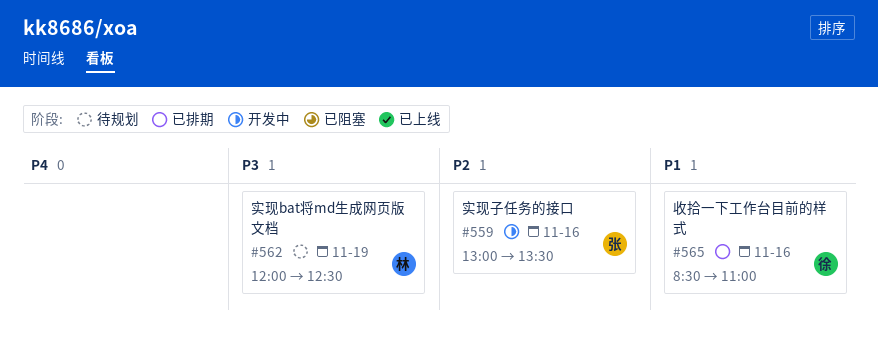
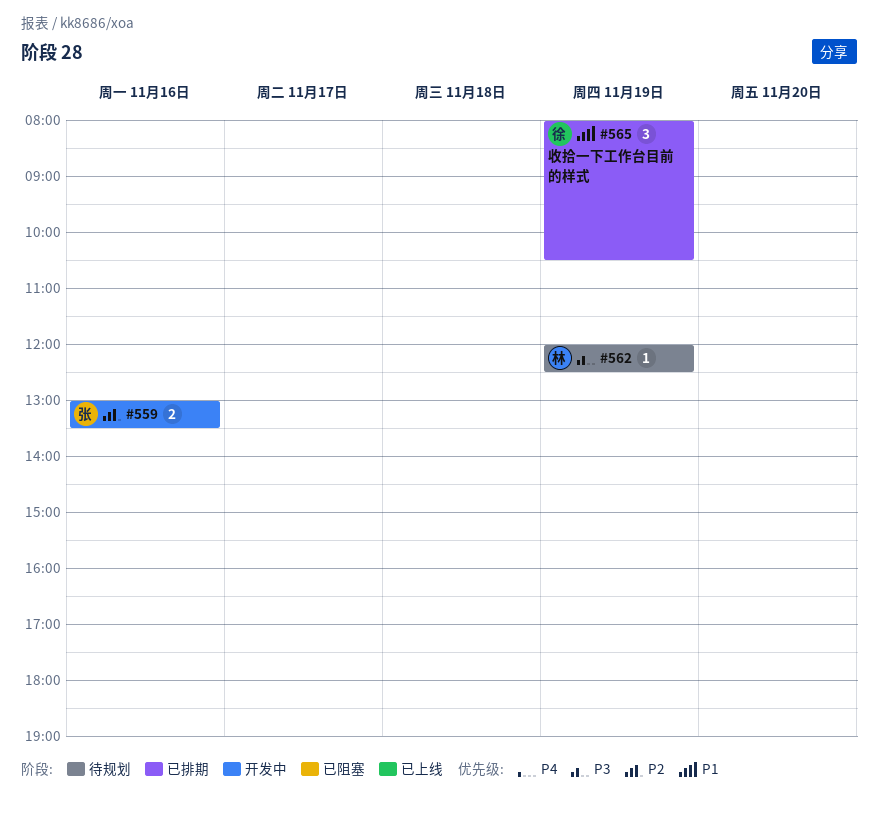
#565, day: Nov 16 -> Nov 19
#565, begins: 08:30 -> 08:00
#565, ends: 11:00 -> 10:30

